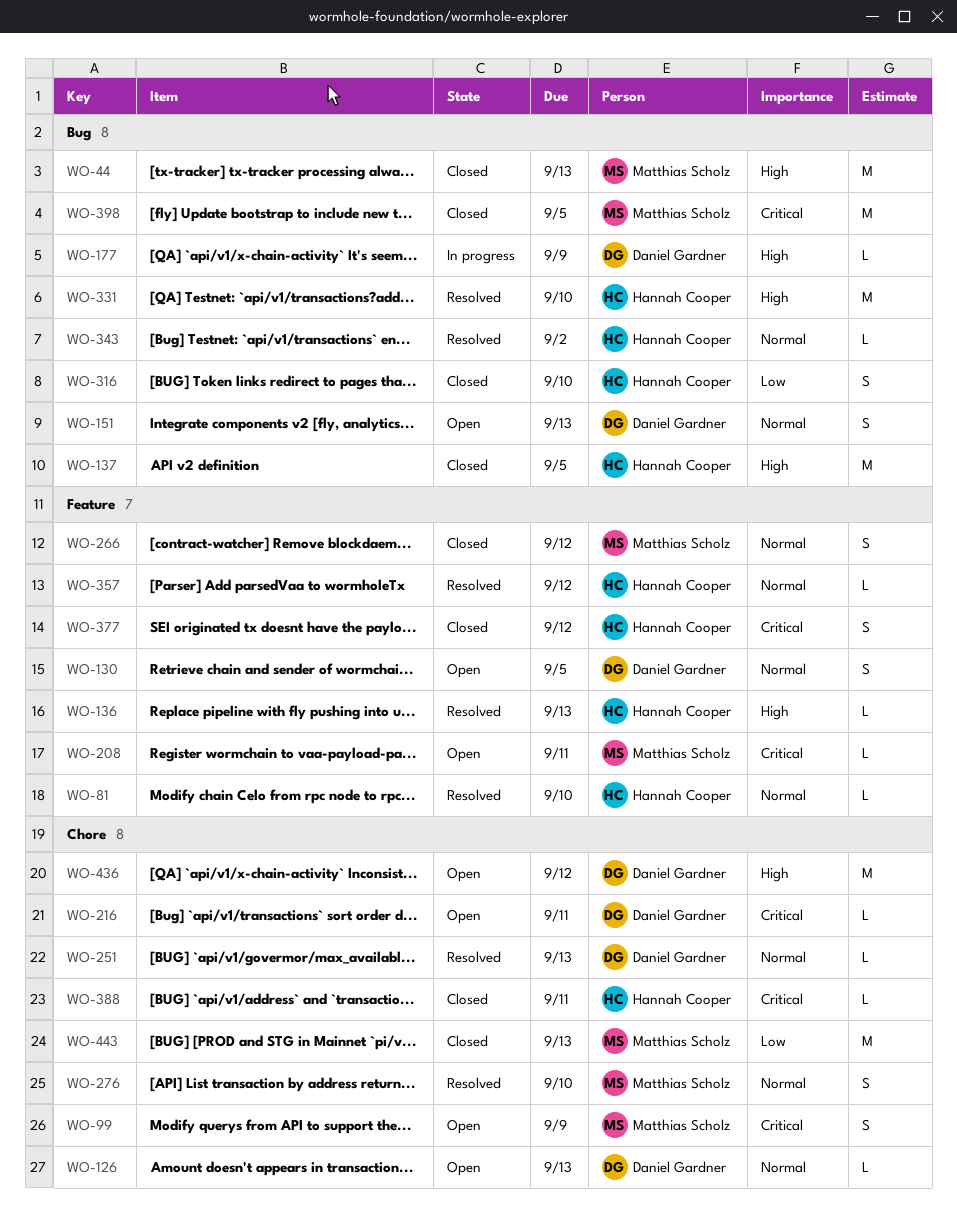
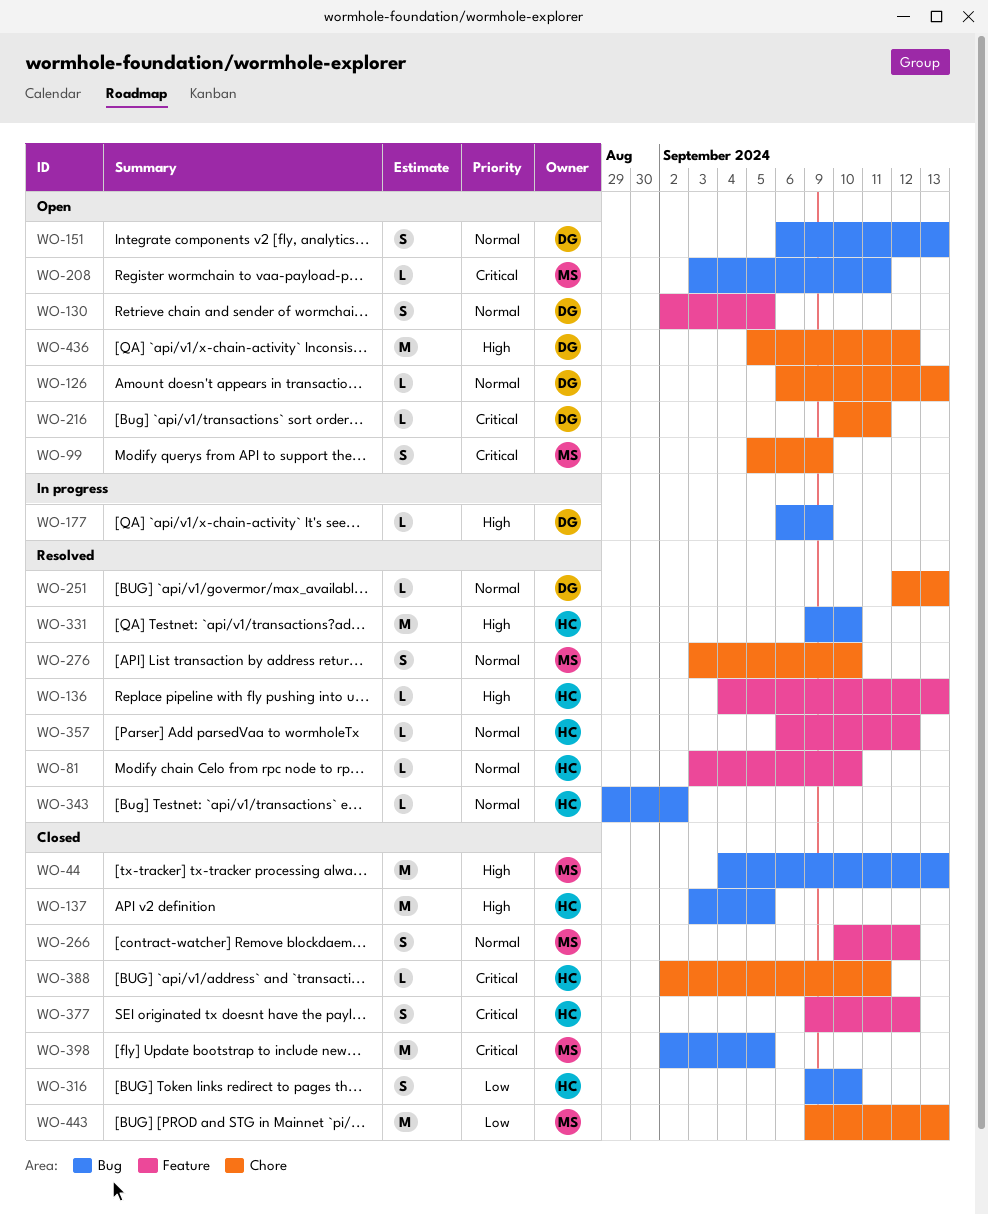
WO-208, label: Feature -> Bug

